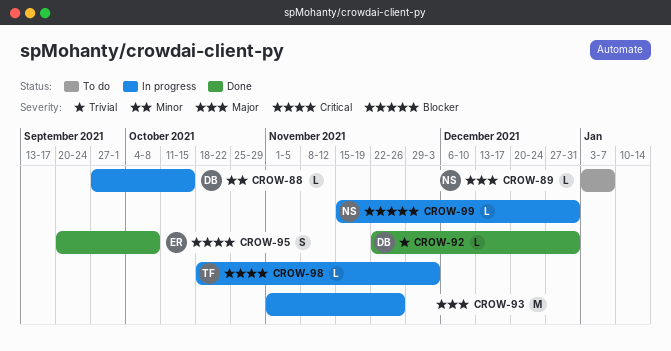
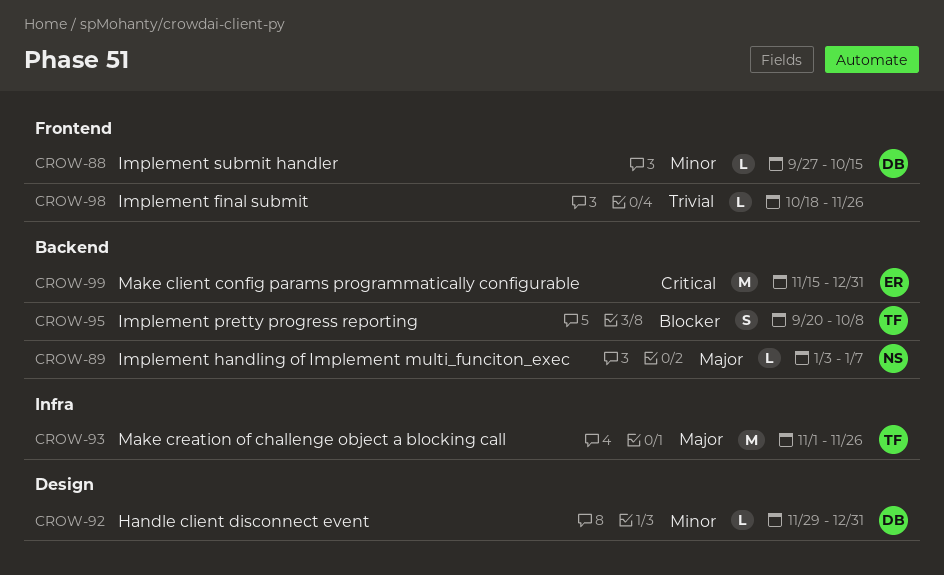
CROW-92, priority: Trivial -> Minor
CROW-92, start: Nov 22 -> Nov 29
CROW-93, owner: none -> TF
CROW-95, owner: ER -> TF
CROW-95, priority: Critical -> Blocker
CROW-98, owner: TF -> none
CROW-98, priority: Critical -> Trivial
CROW-98, due: Dec 3 -> Nov 26
CROW-99, owner: NS -> ER
CROW-99, priority: Blocker -> Critical
CROW-99, estimate: L -> M

